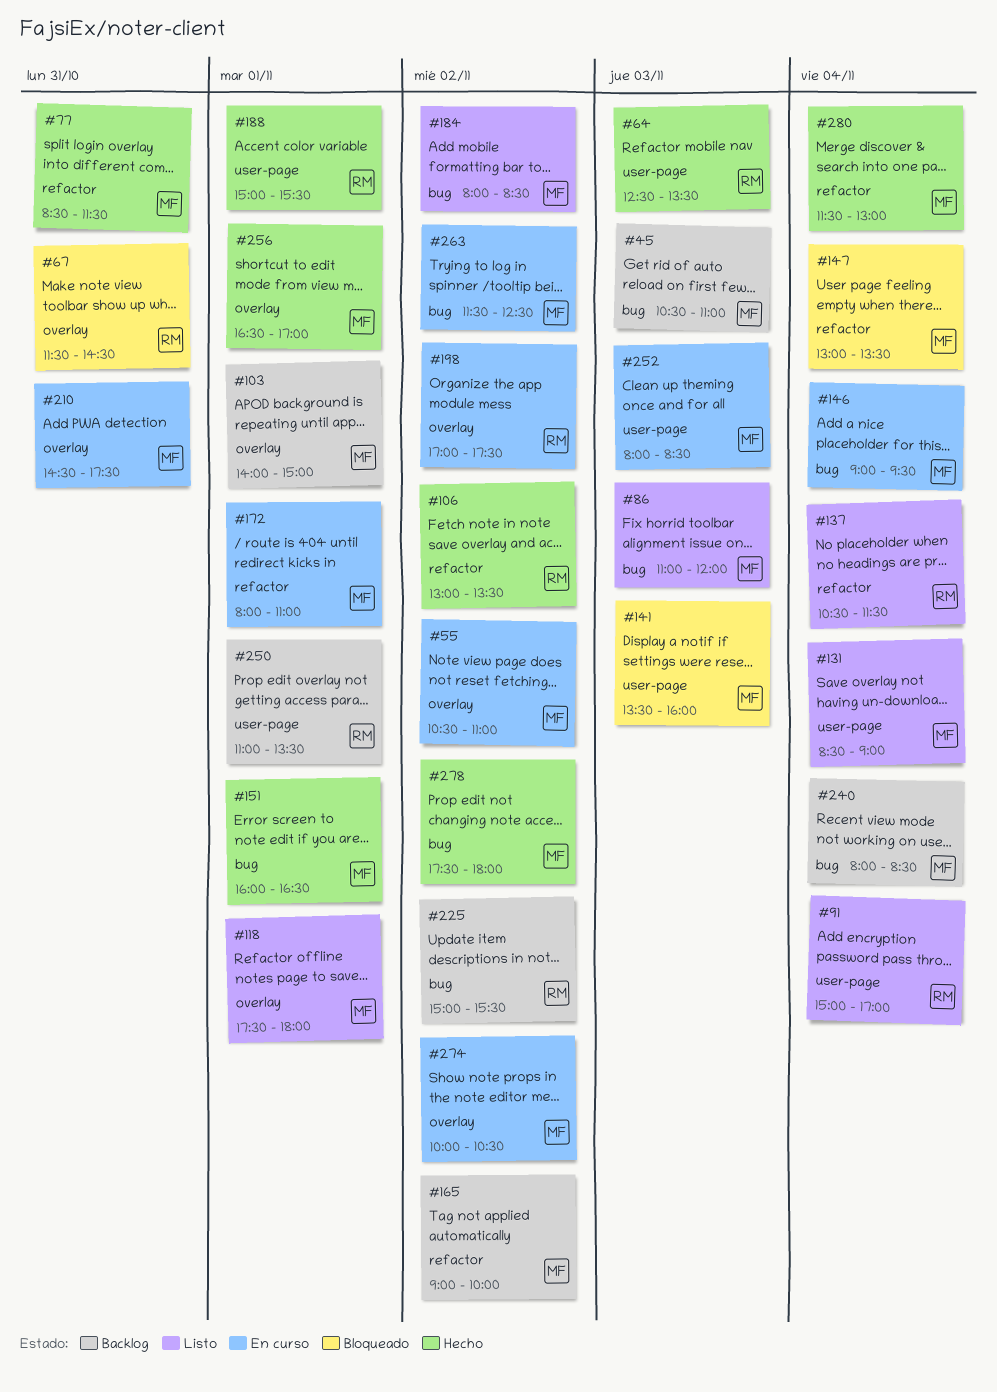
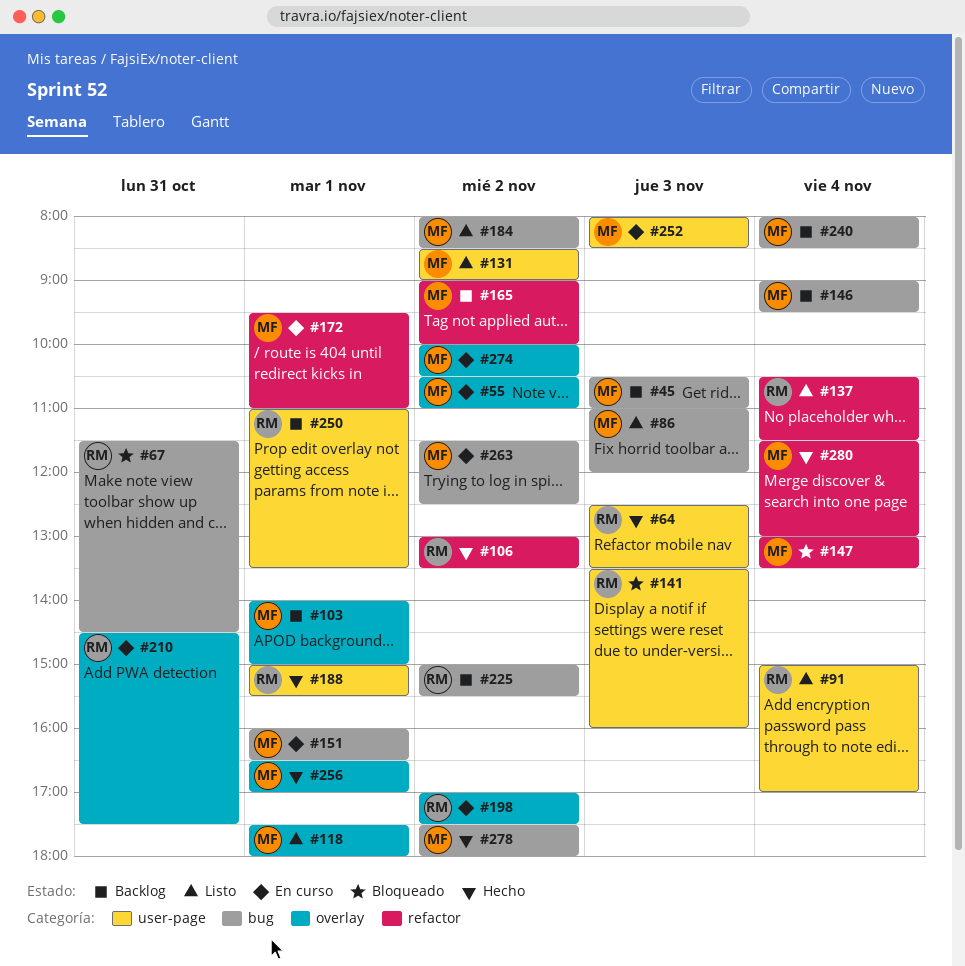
#67, label: overlay -> bug
#77: present -> none
#131, day: Nov 4 -> Nov 2
#141, owner: MF -> RM
#146, status: En curso -> Backlog
#151, status: Hecho -> En curso
#172, begins: 08:00 -> 09:30
#210, owner: MF -> RM

